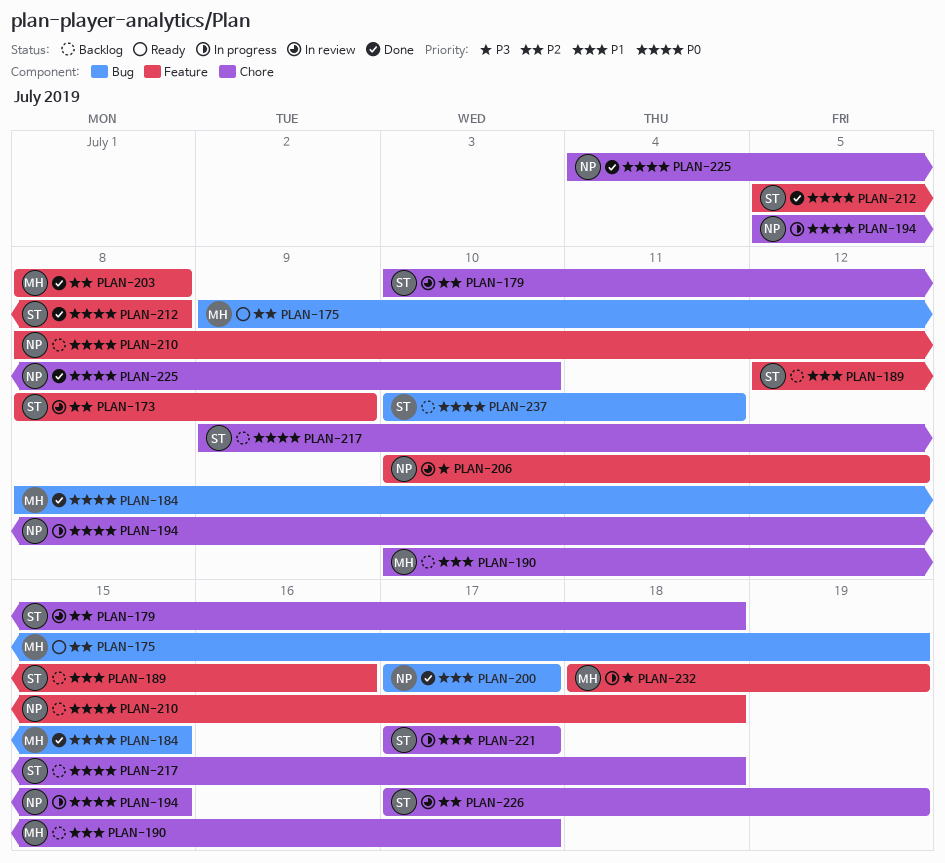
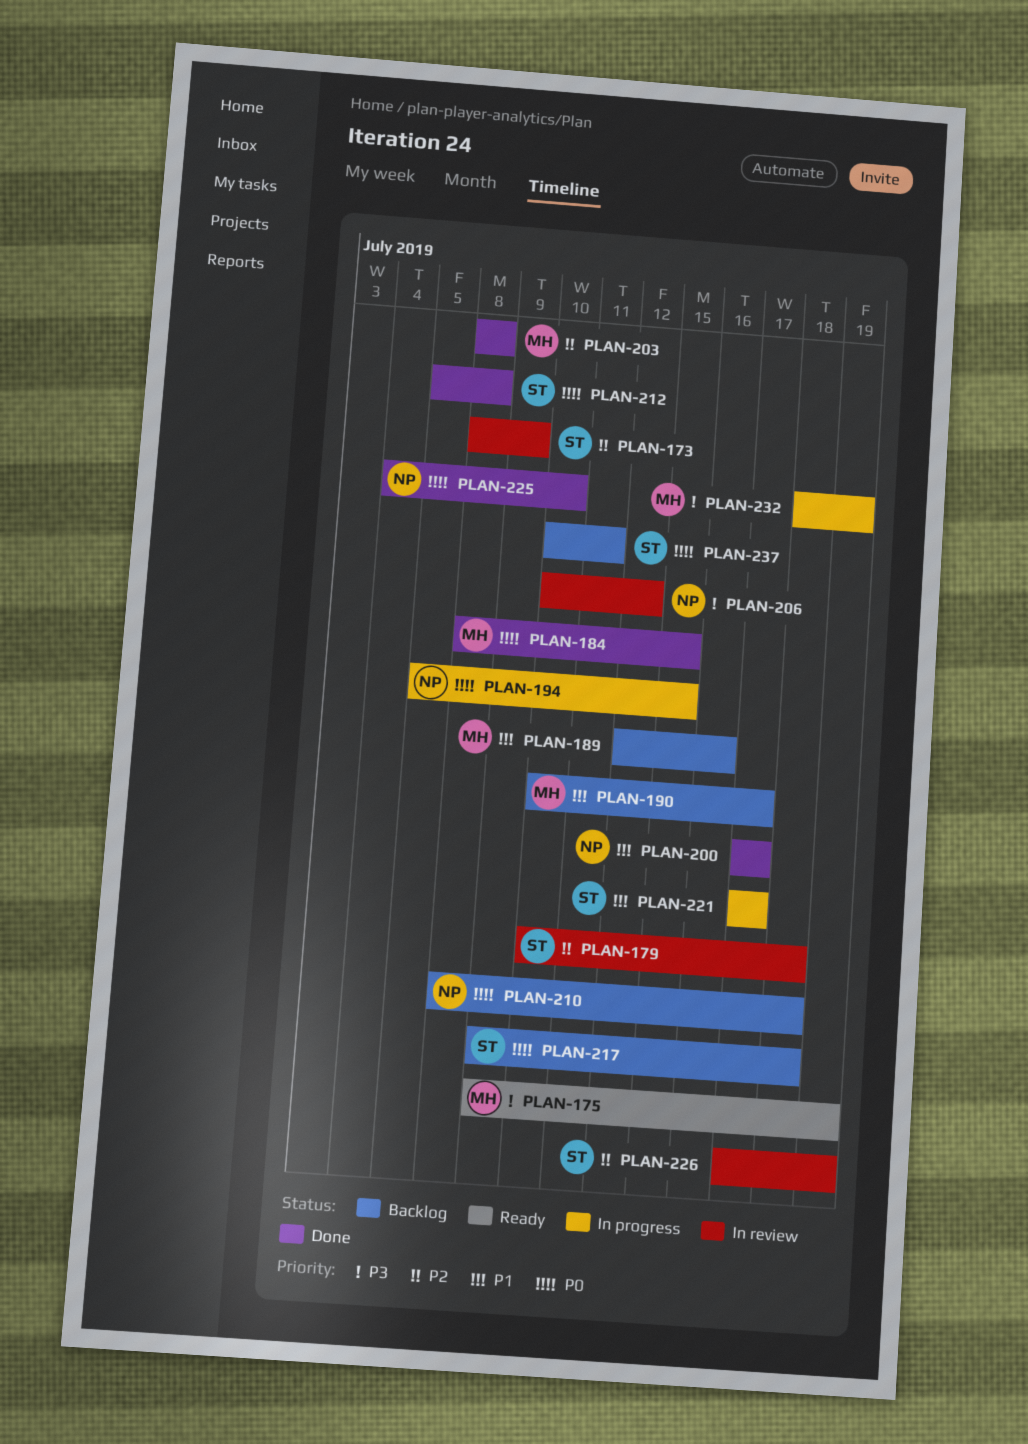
PLAN-175, priority: P2 -> P3
PLAN-189, owner: ST -> MH

